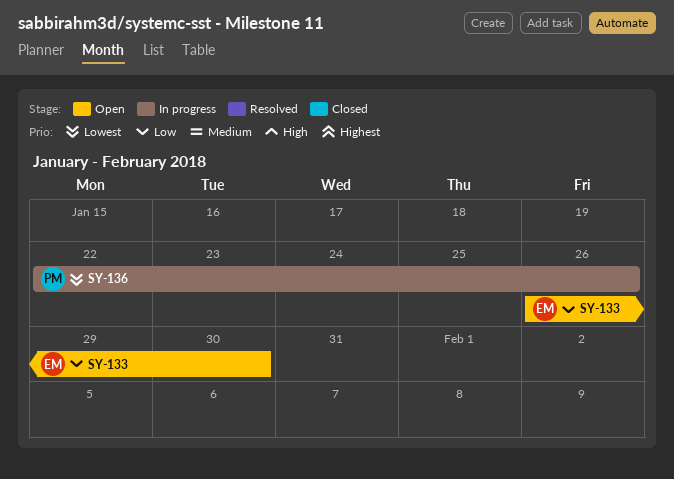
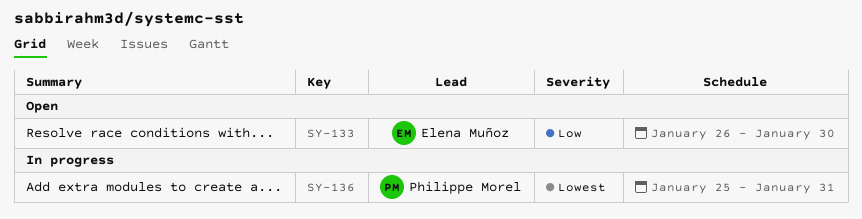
SY-136, start: Jan 22 -> Jan 25
SY-136, due: Jan 26 -> Jan 31

